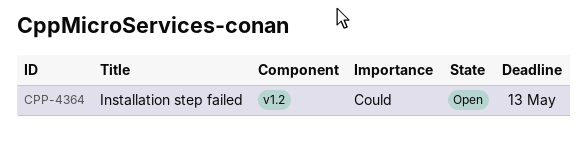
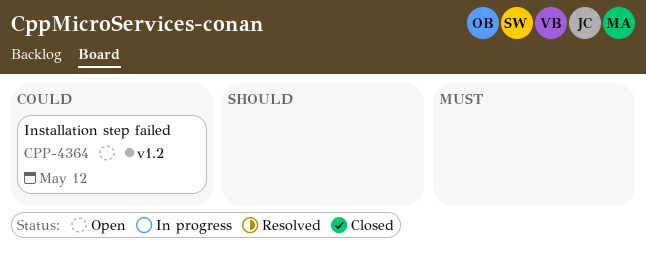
CPP-4364, due: May 13 -> May 12

